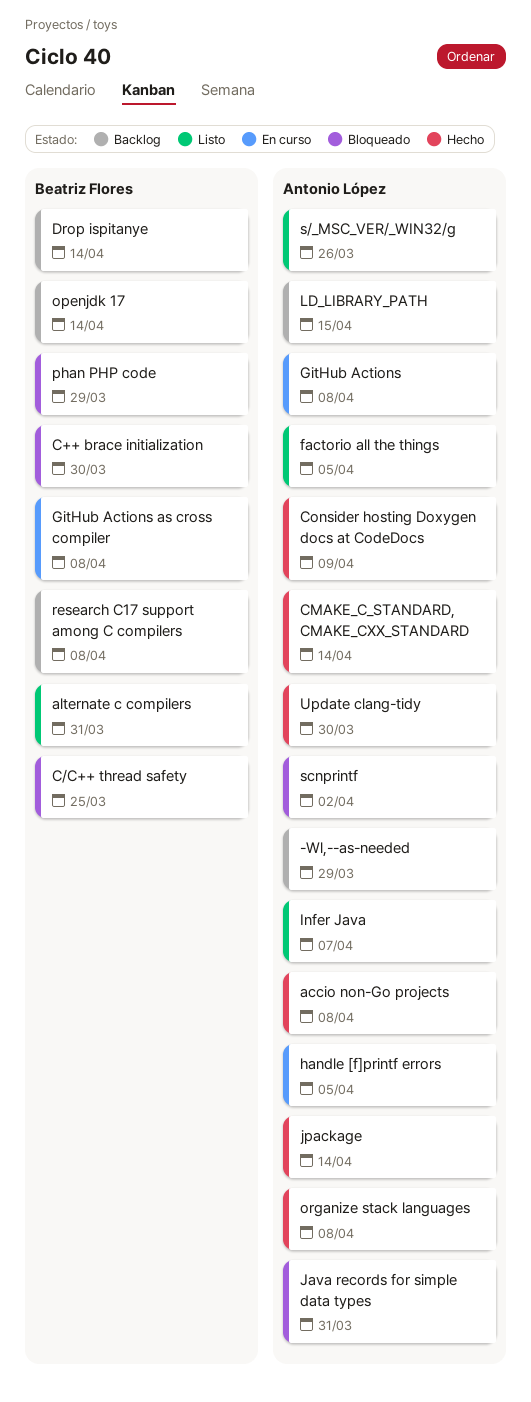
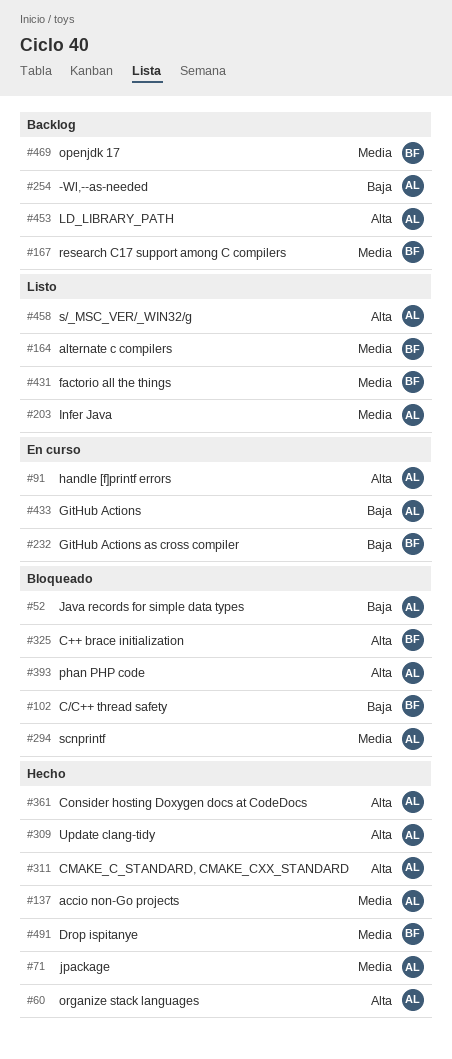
Drop ispitanye, status: Backlog -> Hecho
factorio all the things, owner: Antonio López -> Beatriz Flores
phan PHP code, owner: Beatriz Flores -> Antonio López

